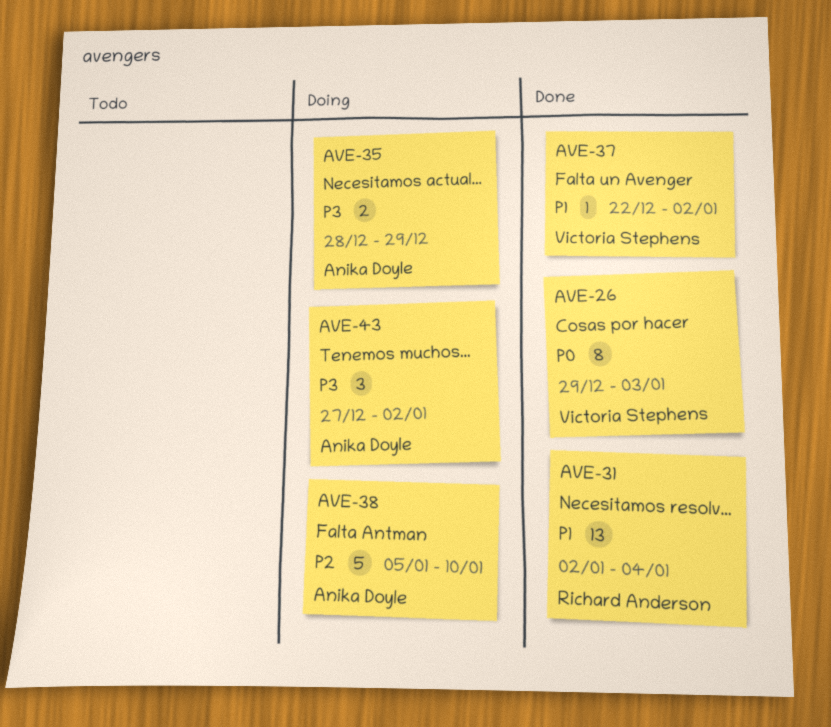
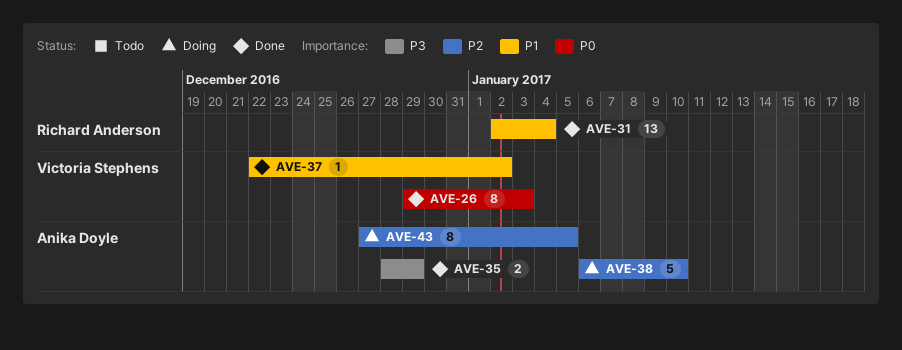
AVE-35, status: Doing -> Done
AVE-38, start: Jan 5 -> Jan 6
AVE-43, priority: P3 -> P2
AVE-43, estimate: 3 -> 8
AVE-43, due: Jan 2 -> Jan 5

